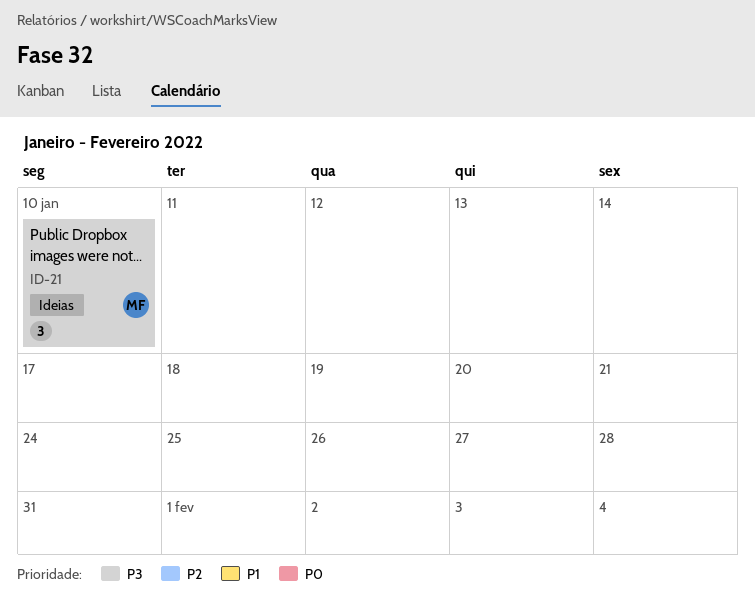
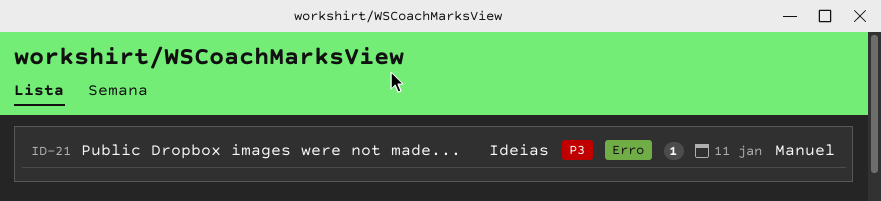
ID-21, estimate: 3 -> 1
ID-21, due: Jan 10 -> Jan 11

